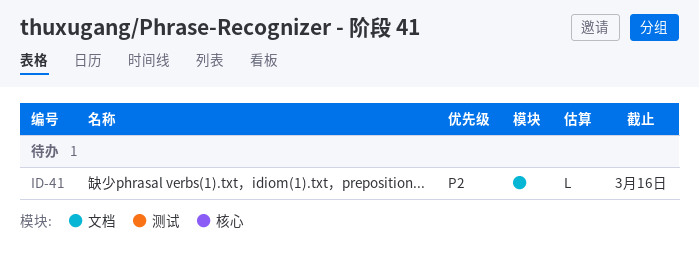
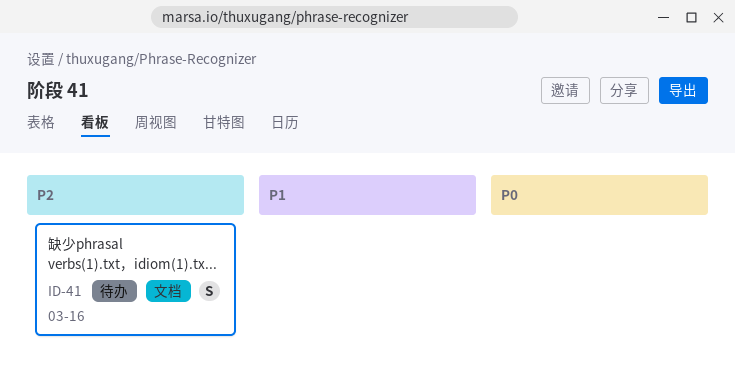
ID-41, estimate: L -> S

